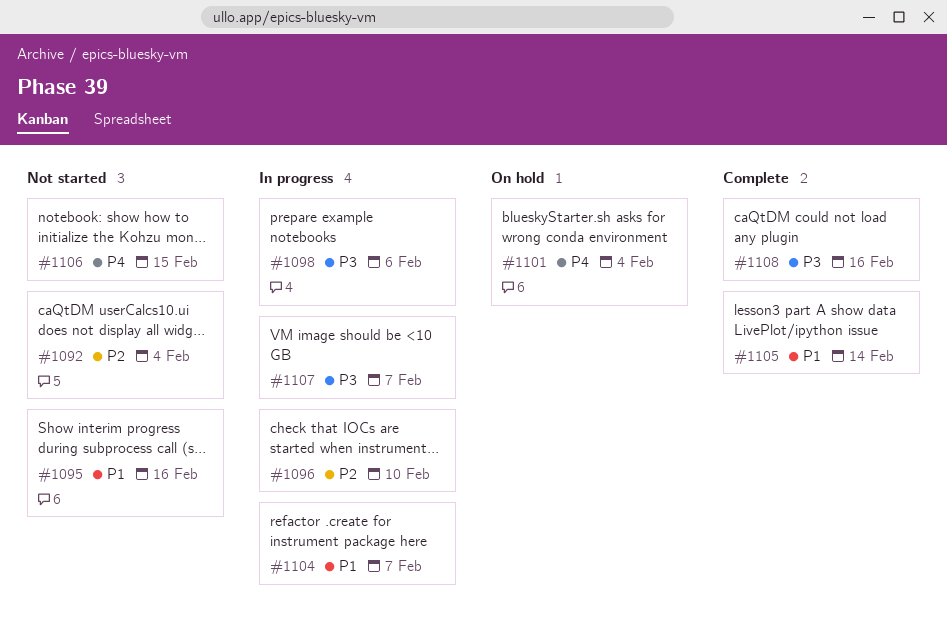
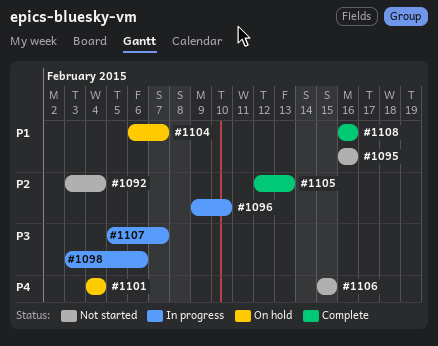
#1104, status: In progress -> On hold
#1105, priority: P1 -> P2
#1105, due: Feb 14 -> Feb 13
#1108, priority: P3 -> P1

